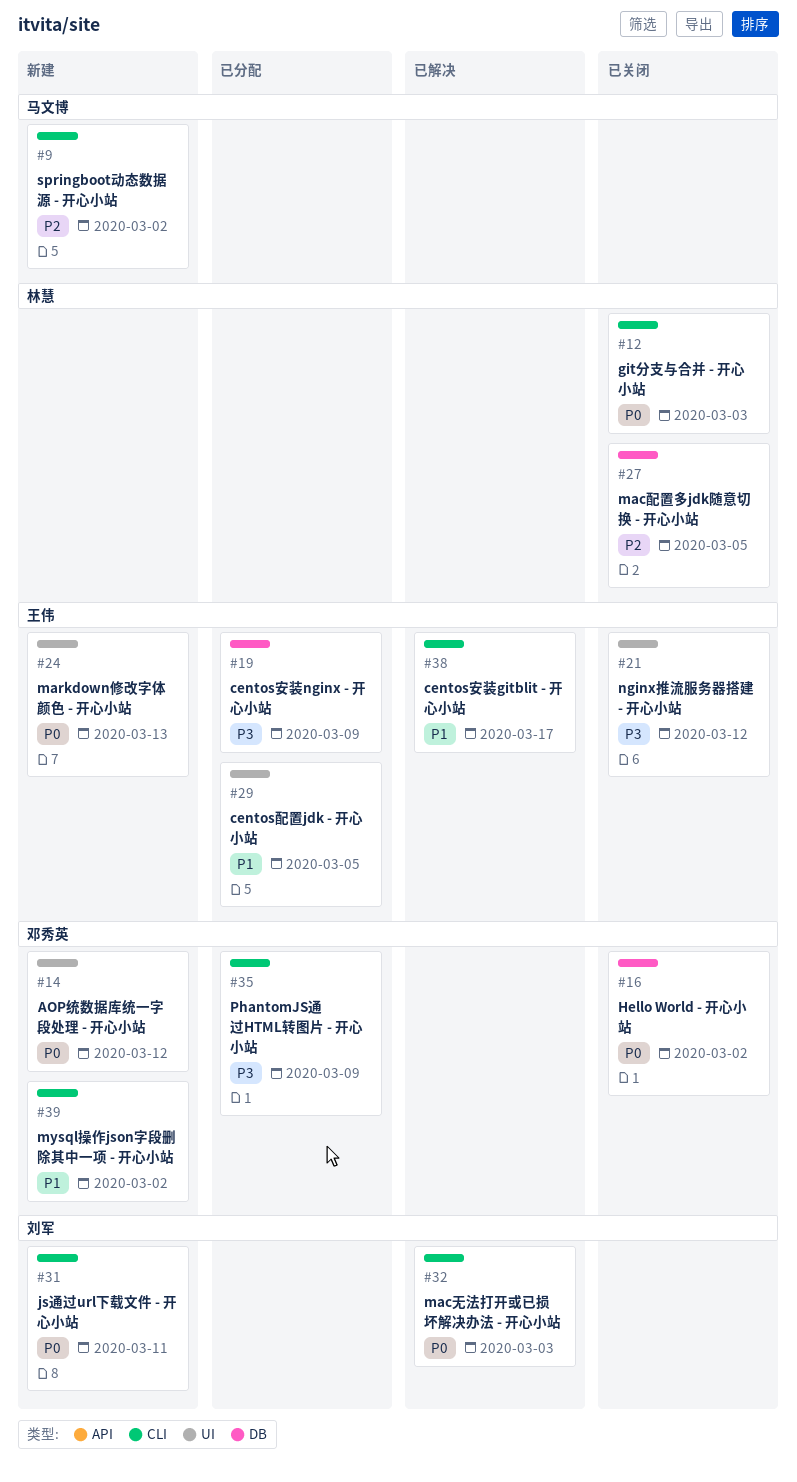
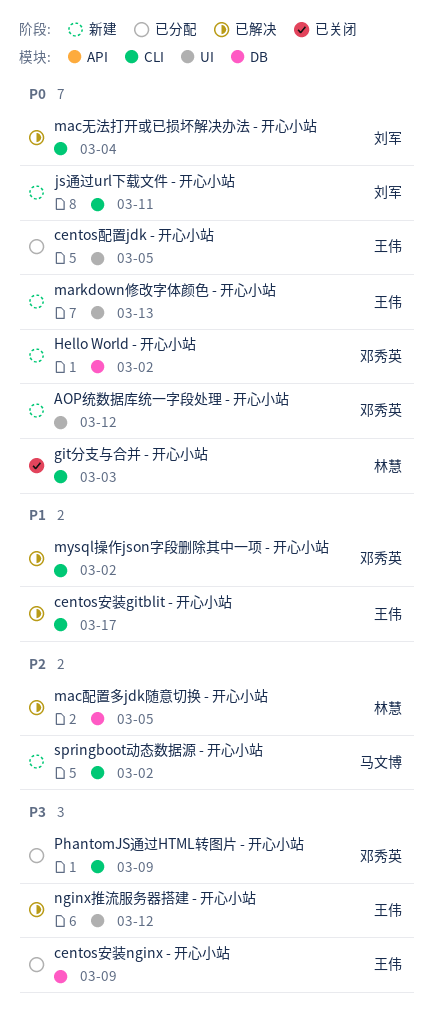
centos配置jdk - 开心小站, priority: P1 -> P0
Hello World - 开心小站, status: 已关闭 -> 新建
mac无法打开或已损坏解决办法 - 开心小站, due: Mar 3 -> Mar 4
mac配置多jdk随意切换 - 开心小站, status: 已关闭 -> 已解决
mysql操作json字段删除其中一项 - 开心小站, status: 新建 -> 已解决
nginx推流服务器搭建 - 开心小站, status: 已关闭 -> 已解决

